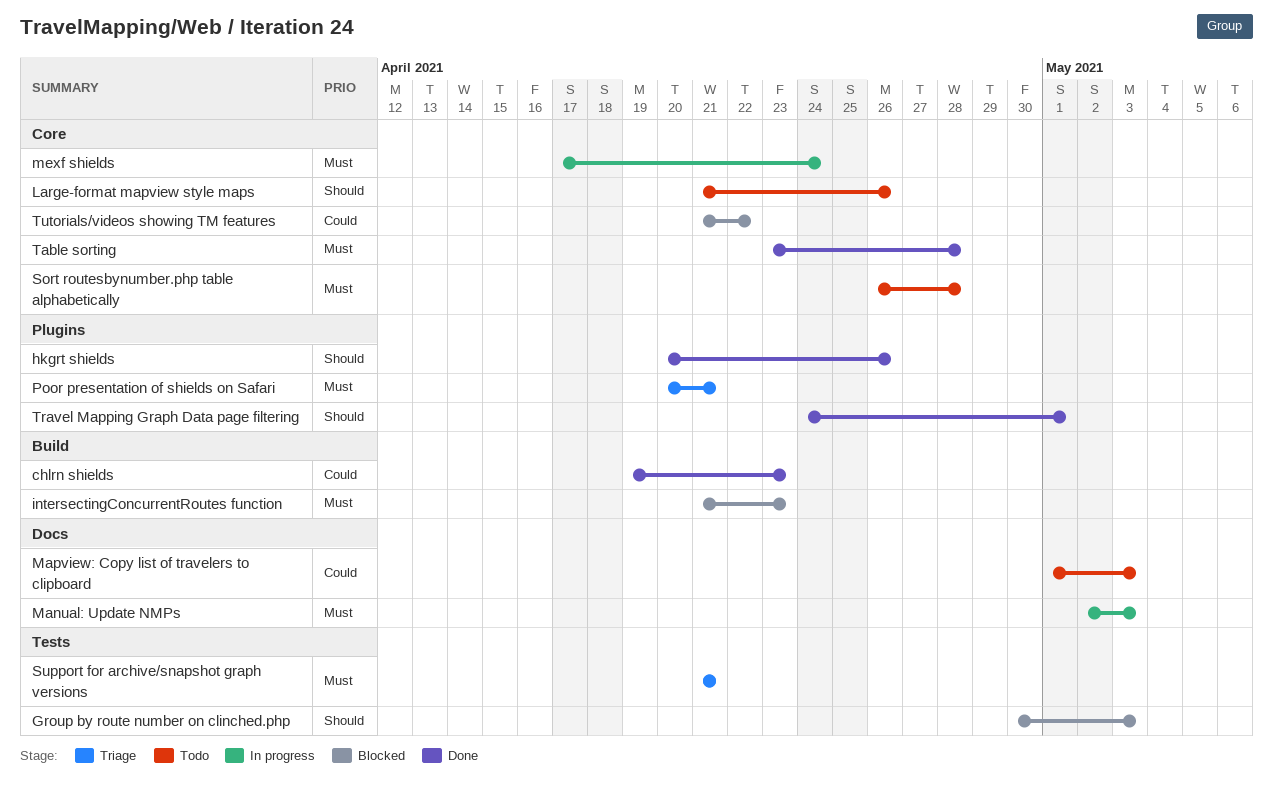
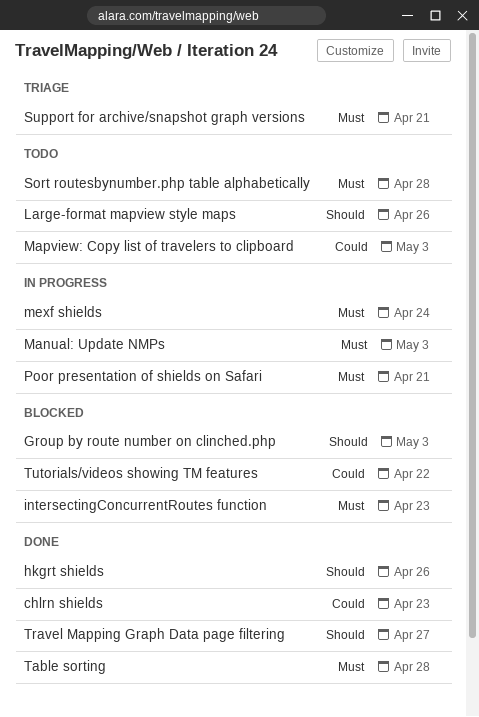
Poor presentation of shields on Safari, status: Triage -> In progress
Travel Mapping Graph Data page filtering, due: May 1 -> Apr 27

